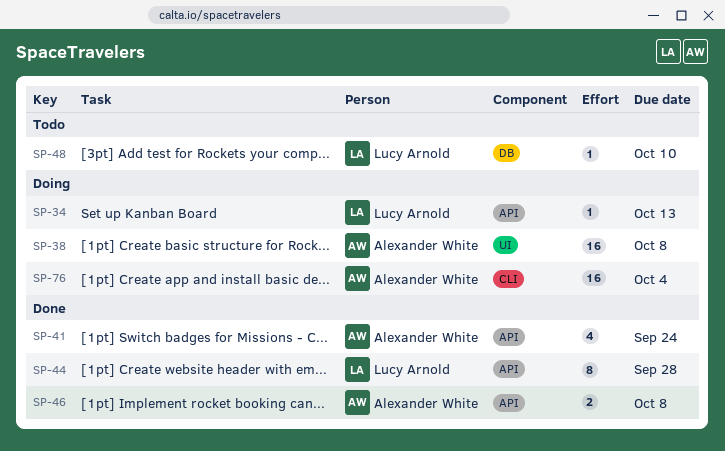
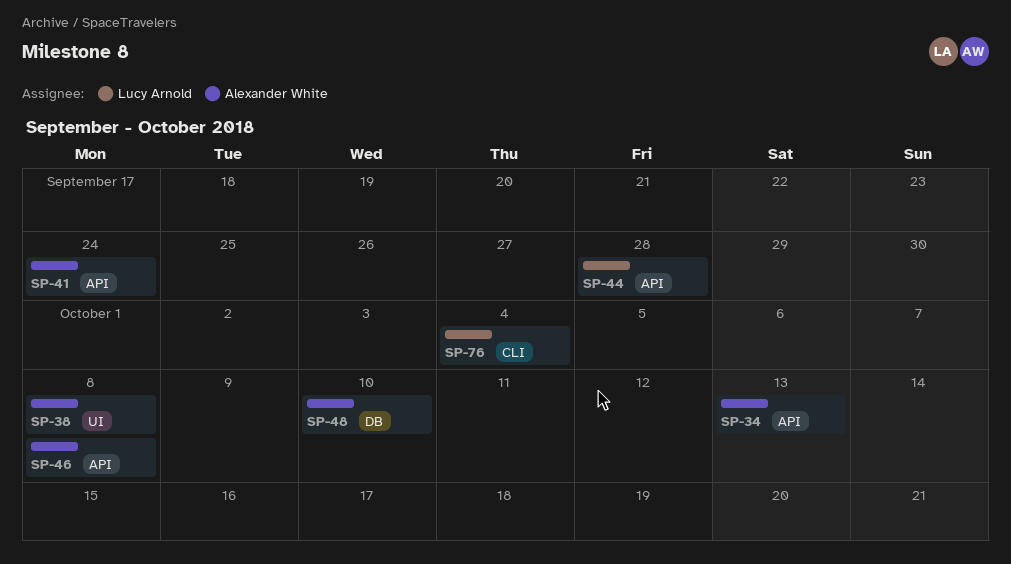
SP-34, owner: Lucy Arnold -> Alexander White
SP-48, owner: Lucy Arnold -> Alexander White
SP-76, owner: Alexander White -> Lucy Arnold

